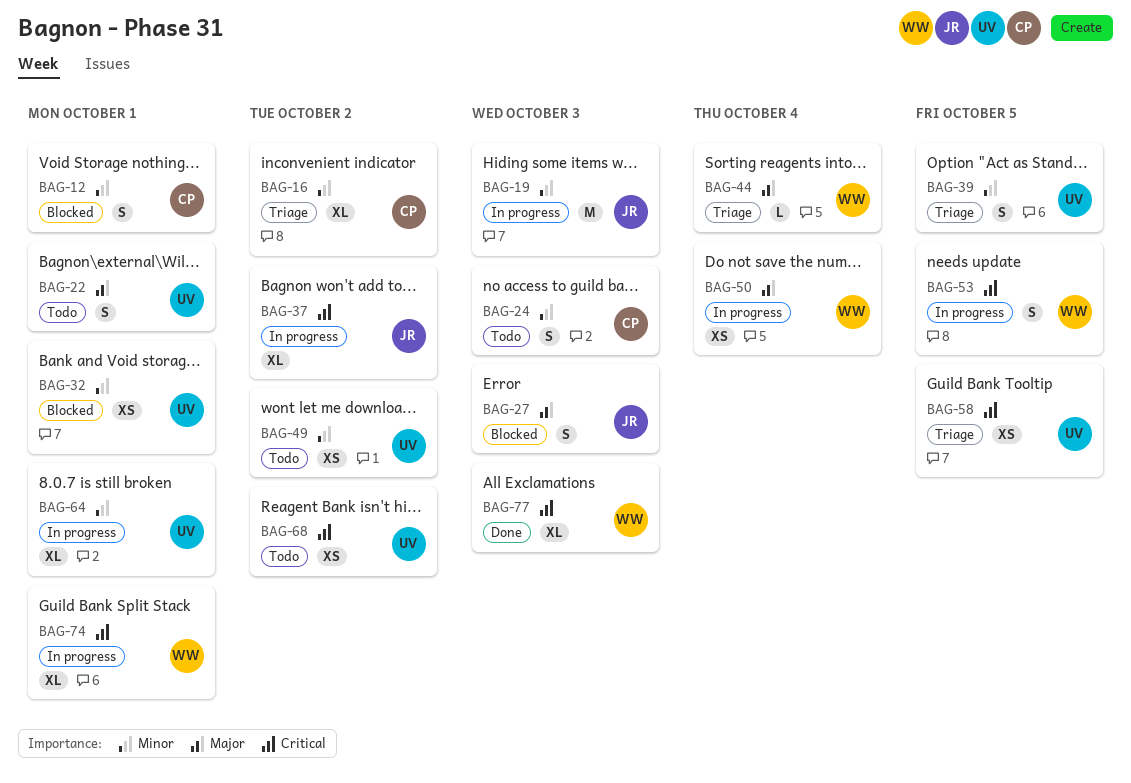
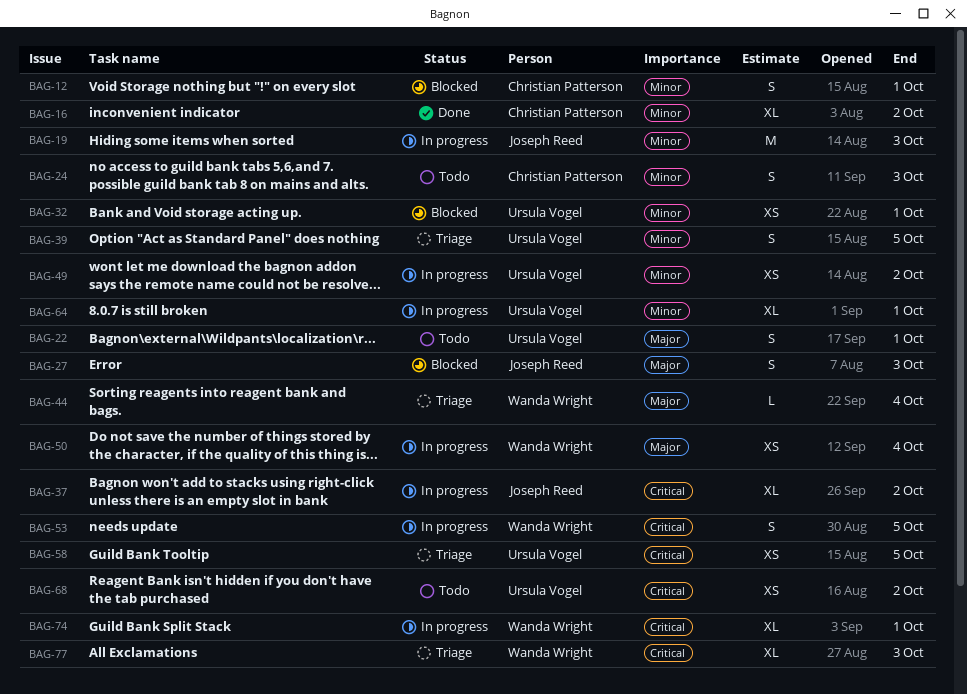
BAG-16, status: Triage -> Done
BAG-49, status: Todo -> In progress
BAG-77, status: Done -> Triage

